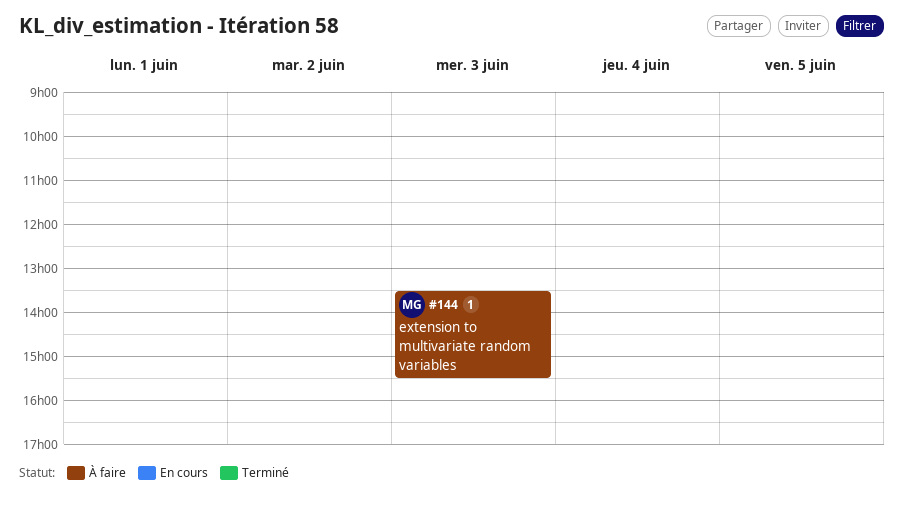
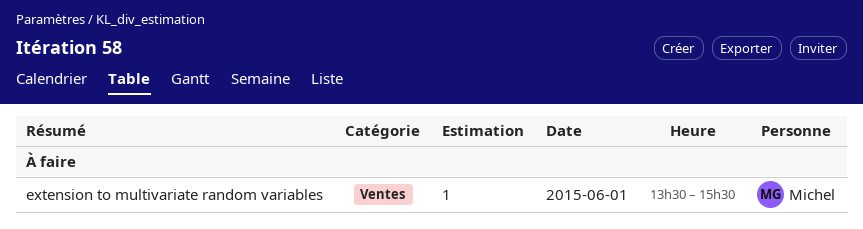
extension to multivariate random variables, day: Jun 3 -> Jun 1

